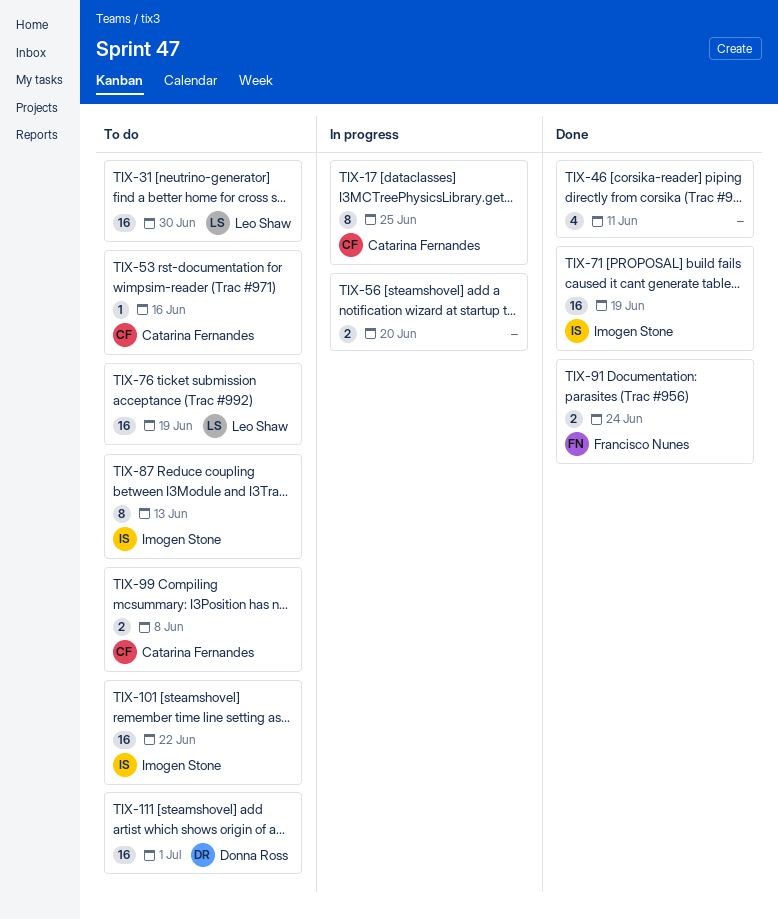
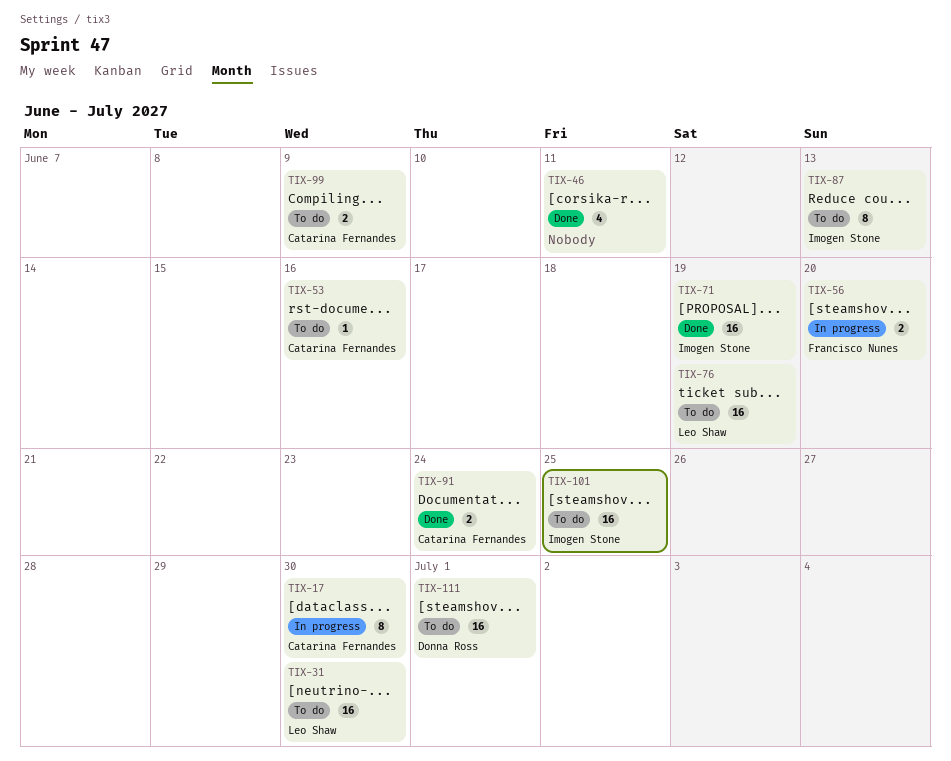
TIX-17, due: Jun 25 -> Jun 30
TIX-56, owner: none -> Francisco Nunes
TIX-91, owner: Francisco Nunes -> Catarina Fernandes
TIX-99, due: Jun 8 -> Jun 9
TIX-101, due: Jun 22 -> Jun 25

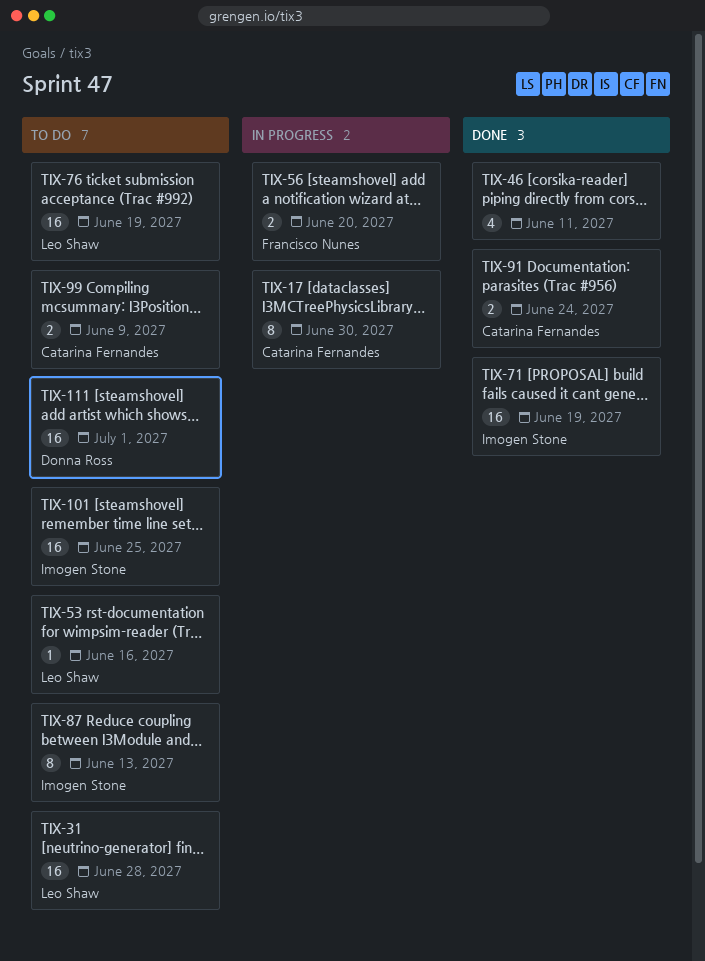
TIX-31, due: Jun 30 -> Jun 28
TIX-53, owner: Catarina Fernandes -> Leo Shaw

